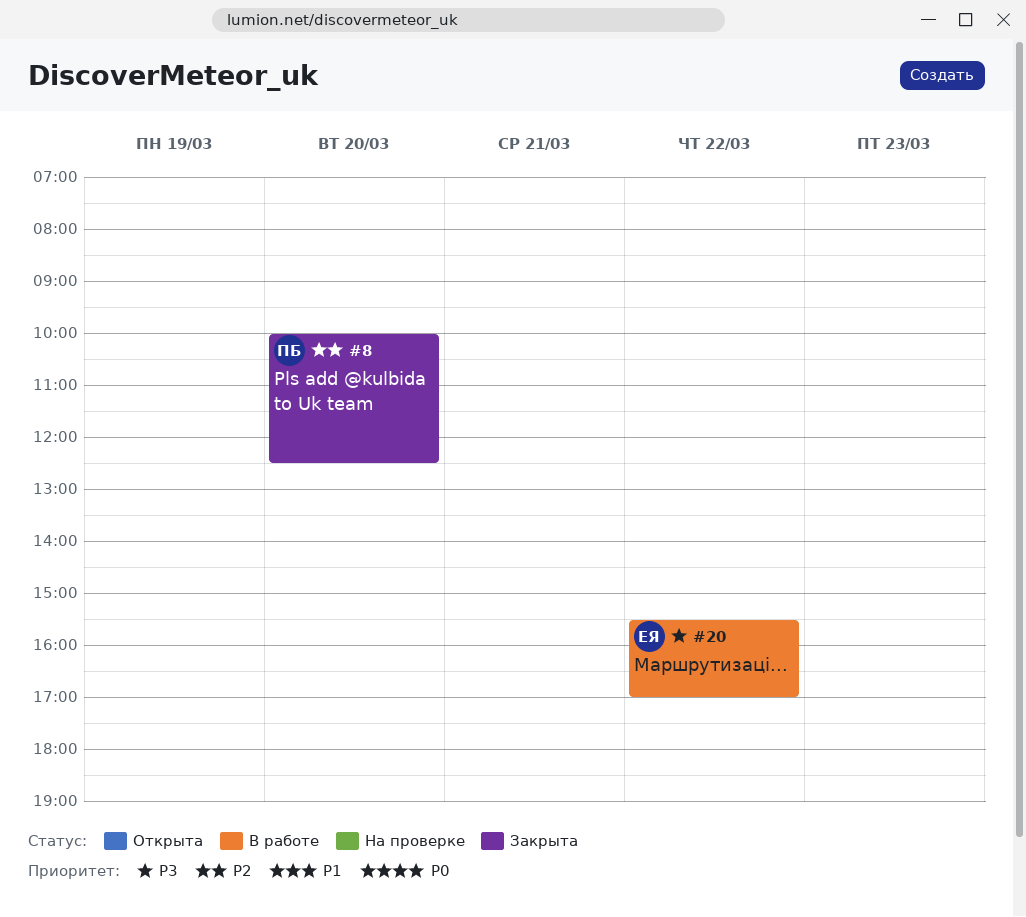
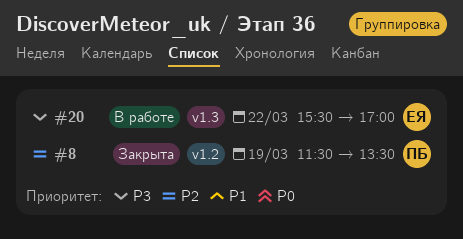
#8, day: Mar 20 -> Mar 19
#8, begins: 10:00 -> 11:30
#8, ends: 12:30 -> 13:30

